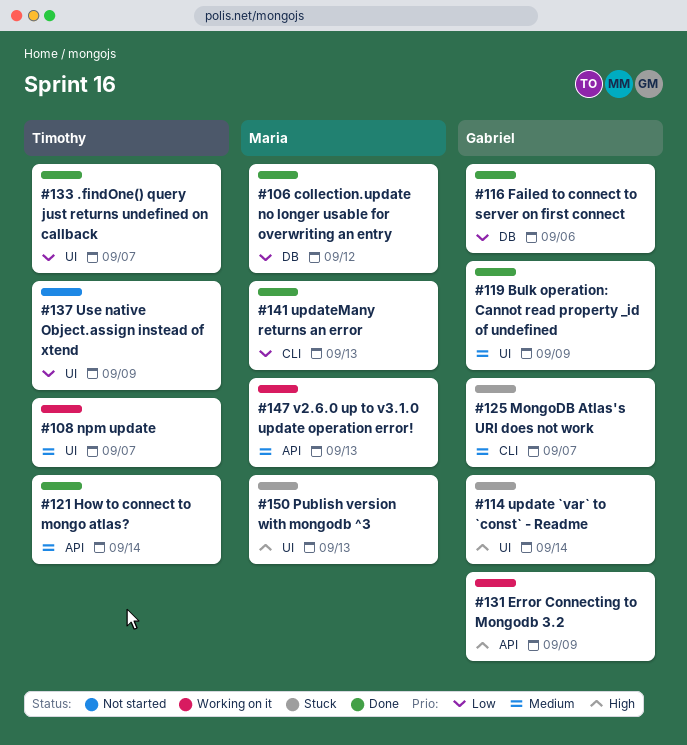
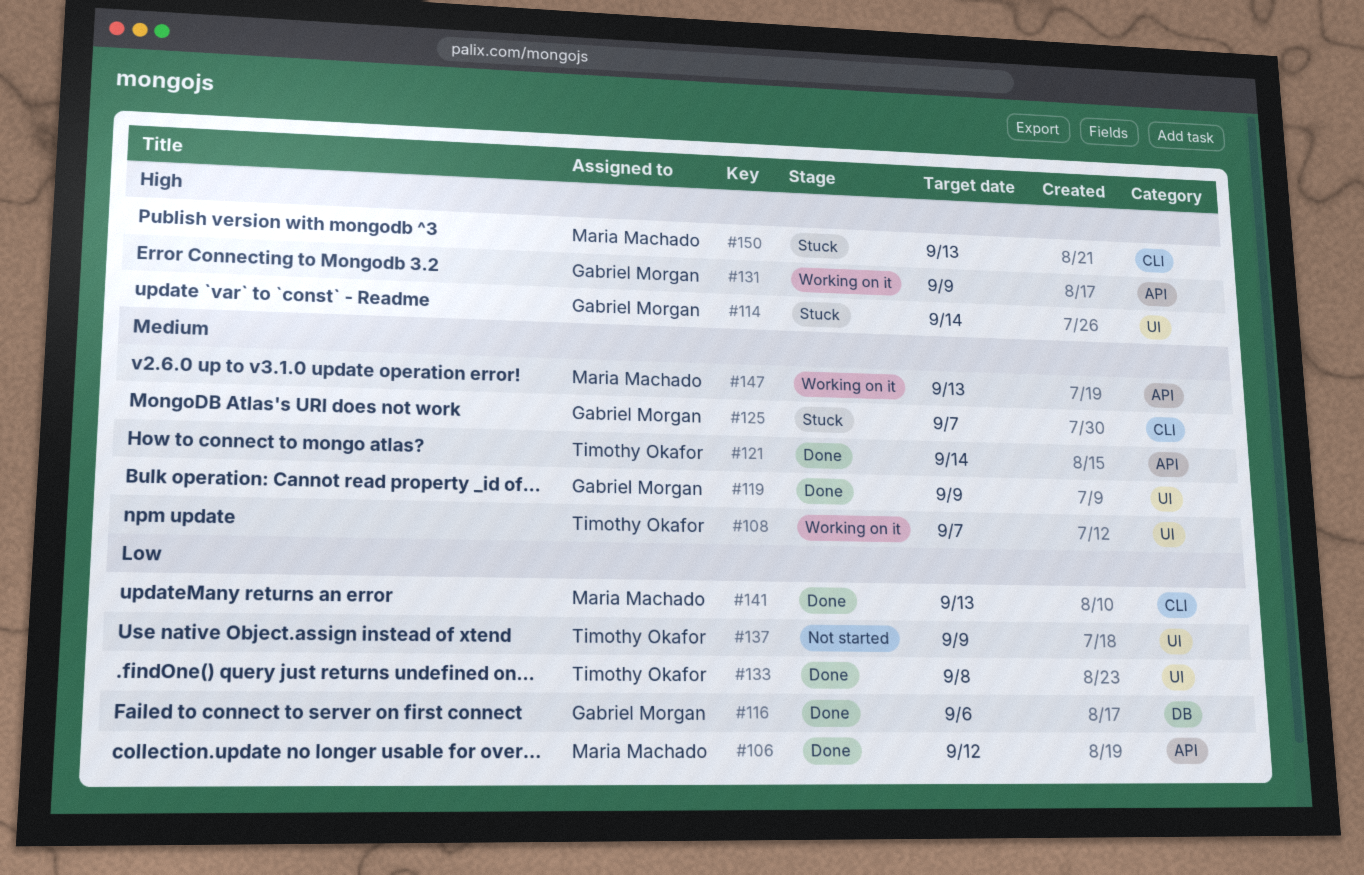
#106, label: DB -> API
#133, due: Sep 7 -> Sep 8
#150, label: UI -> CLI

